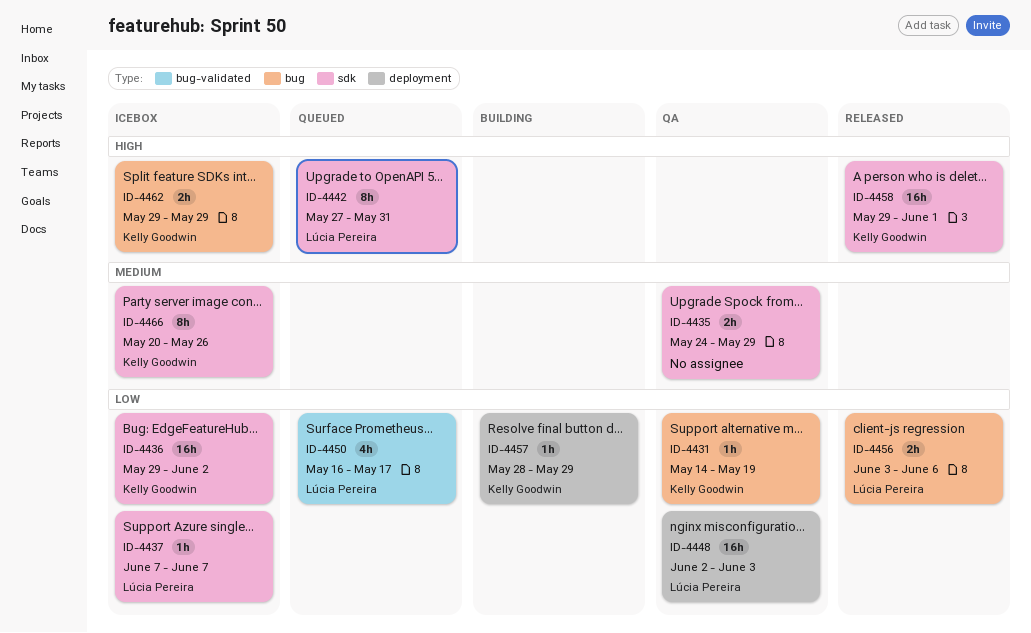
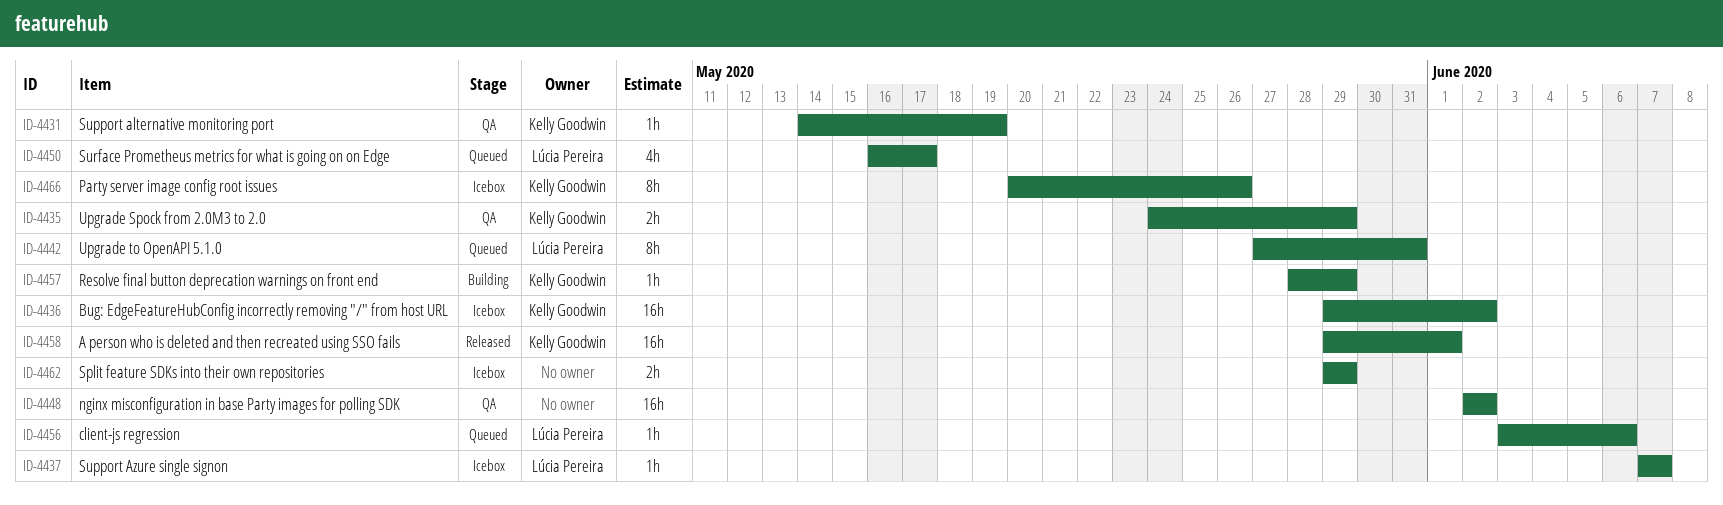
ID-4435, owner: none -> Kelly Goodwin
ID-4448, owner: Lúcia Pereira -> none
ID-4448, due: Jun 3 -> Jun 2
ID-4456, status: Released -> Queued
ID-4456, estimate: 2h -> 1h
ID-4462, owner: Kelly Goodwin -> none

